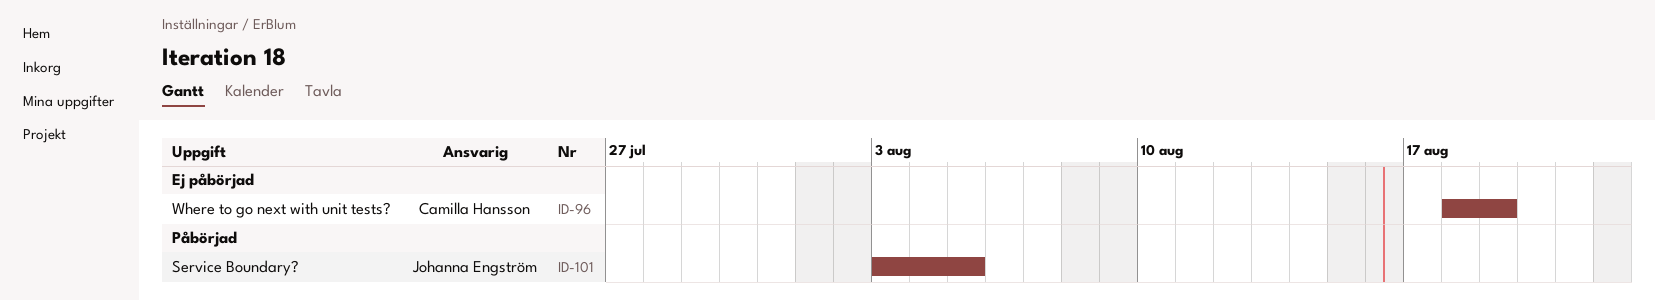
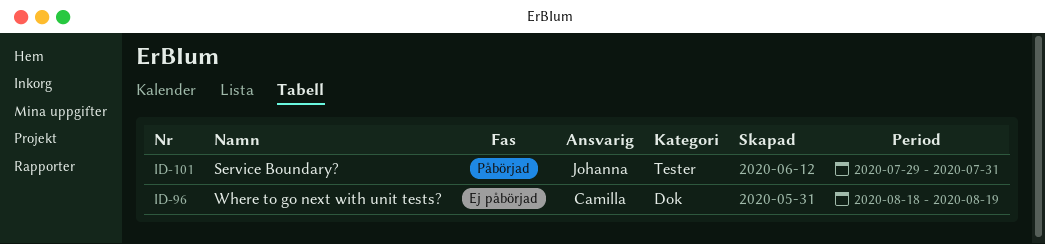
ID-101, start: Aug 3 -> Jul 29
ID-101, due: Aug 5 -> Jul 31

